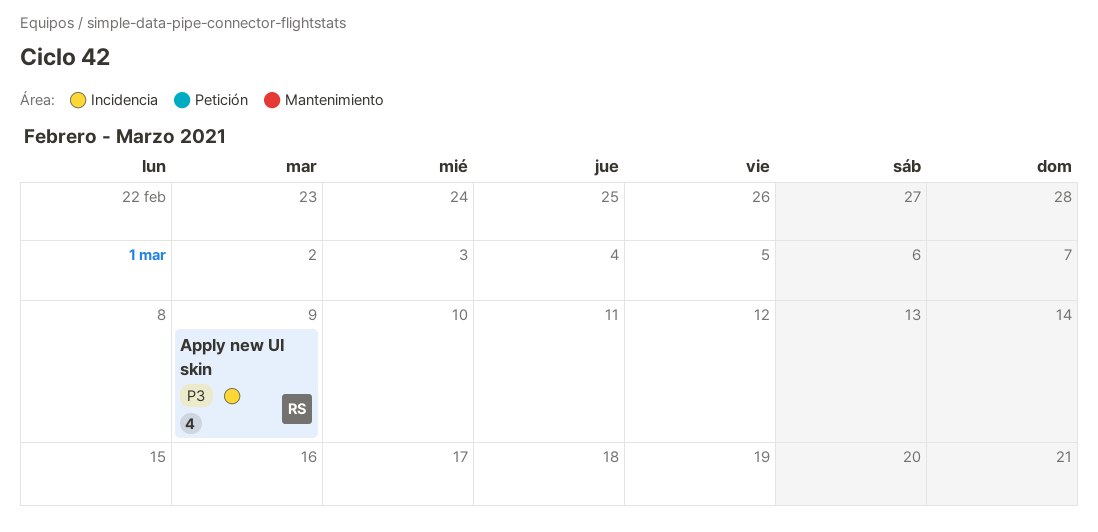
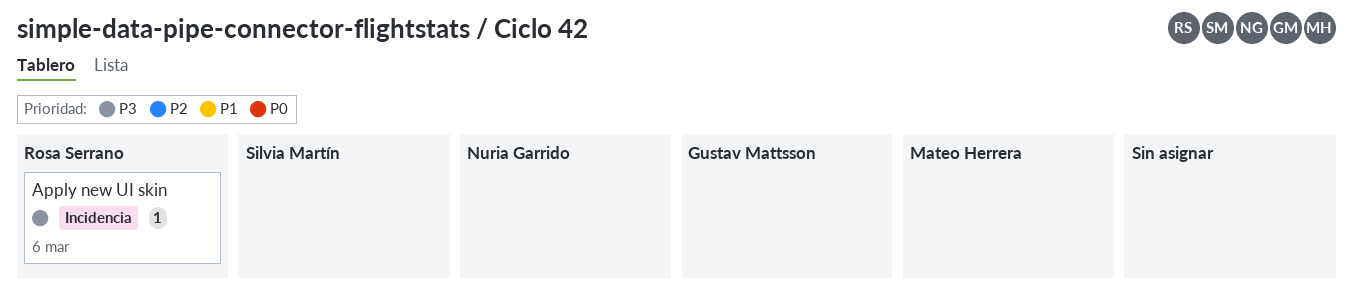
Apply new UI skin, estimate: 4 -> 1
Apply new UI skin, due: Mar 9 -> Mar 6

